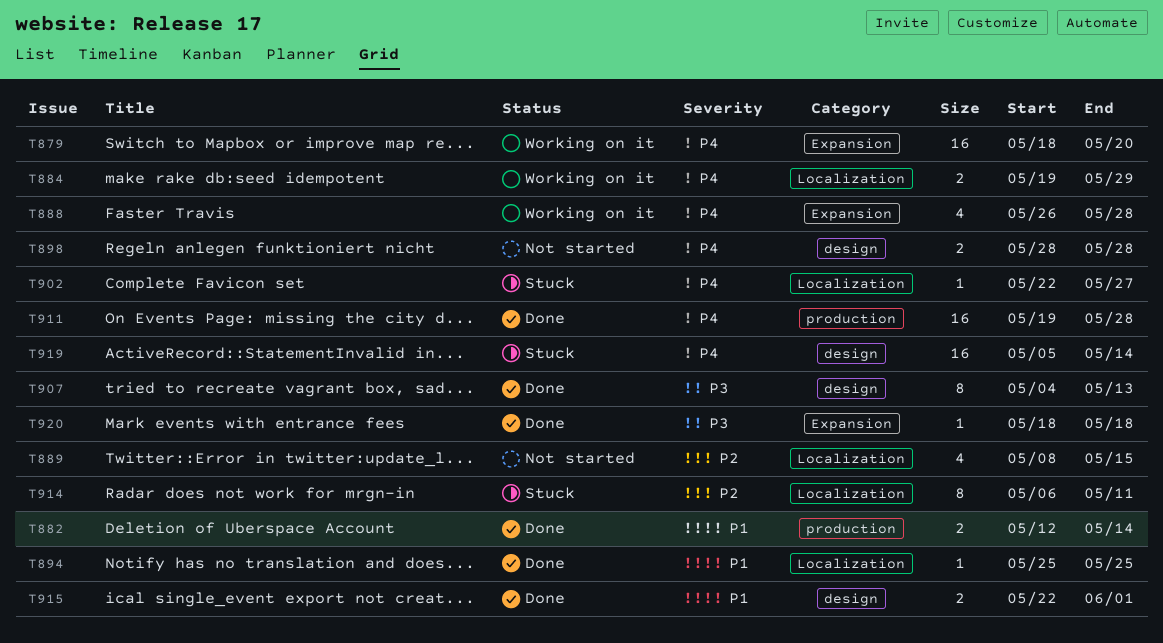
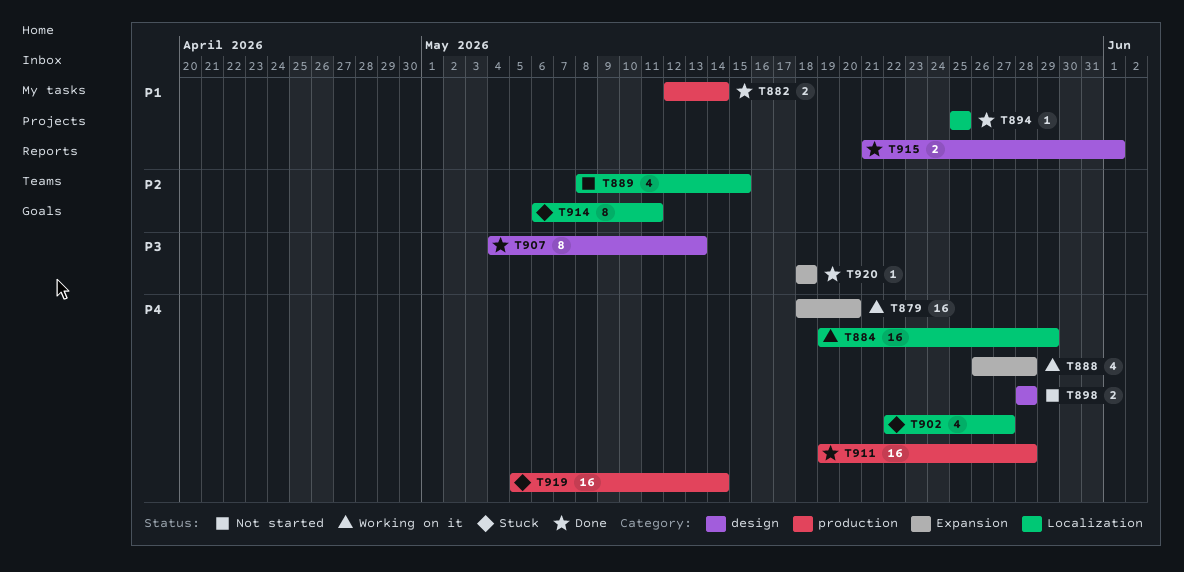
T884, estimate: 2 -> 16
T902, estimate: 1 -> 4
T915, start: May 22 -> May 21
T919, label: design -> production

